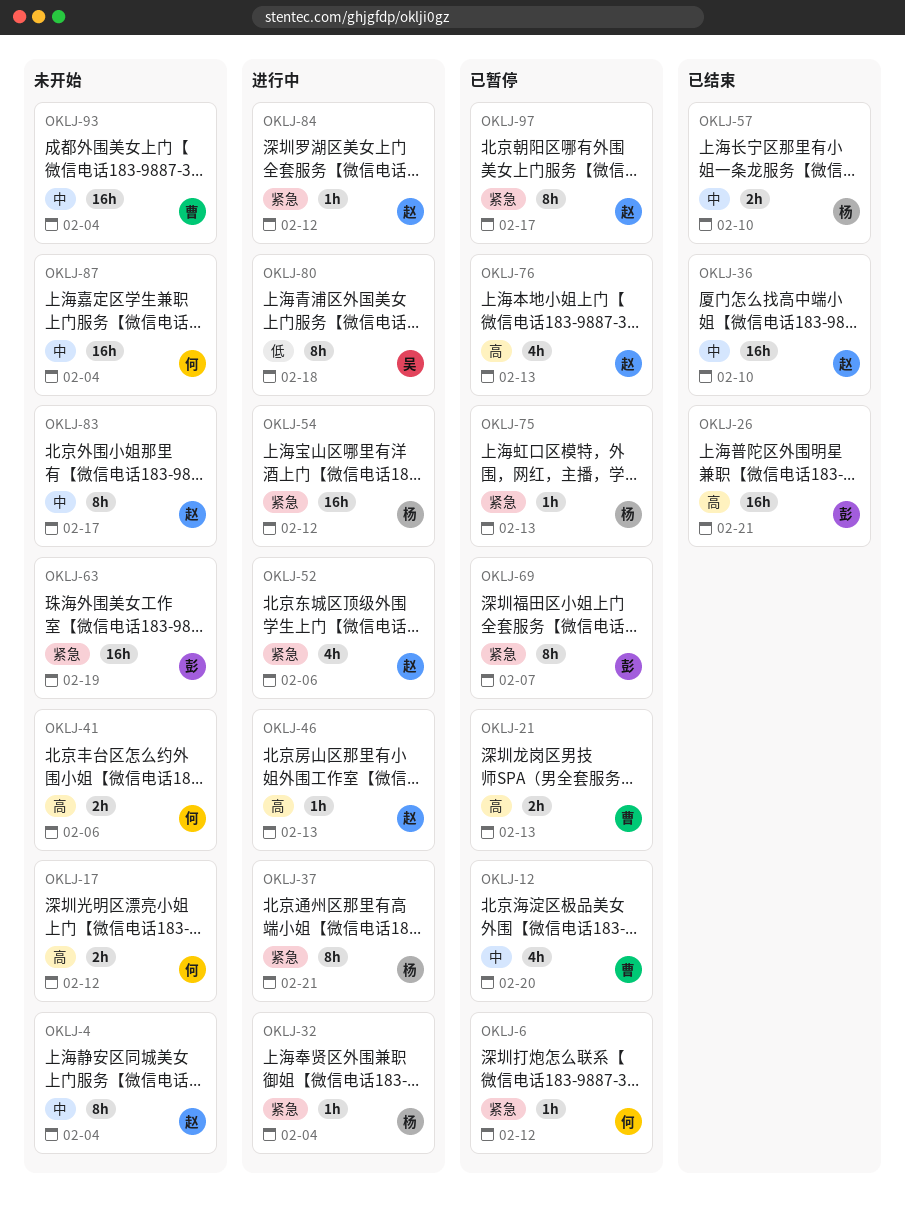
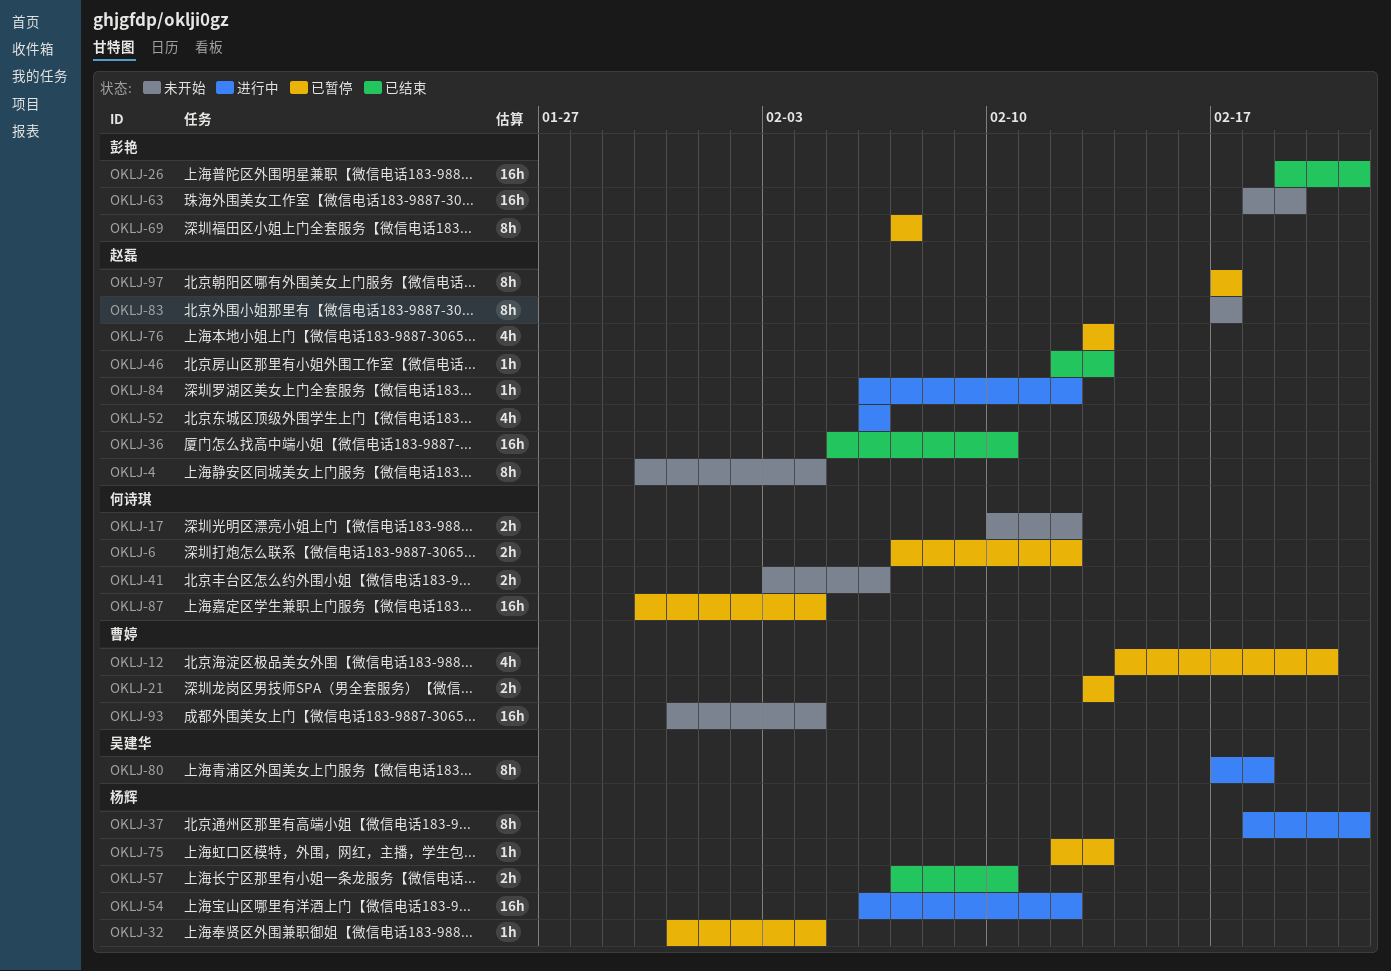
OKLJ-6, estimate: 1h -> 2h
OKLJ-32, status: 进行中 -> 已暂停
OKLJ-46, status: 进行中 -> 已结束
OKLJ-87, status: 未开始 -> 已暂停

